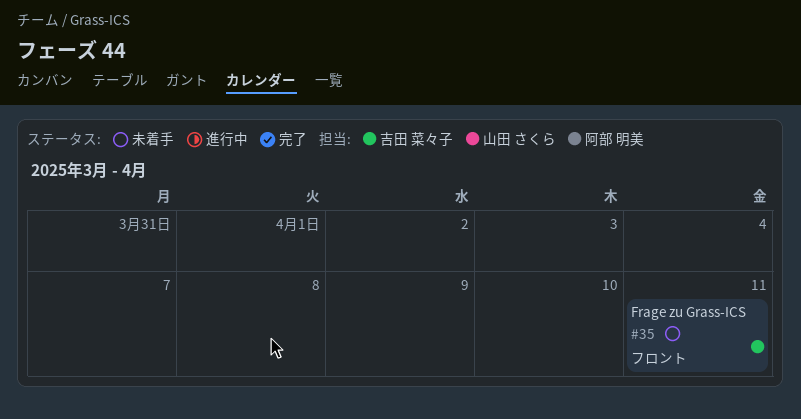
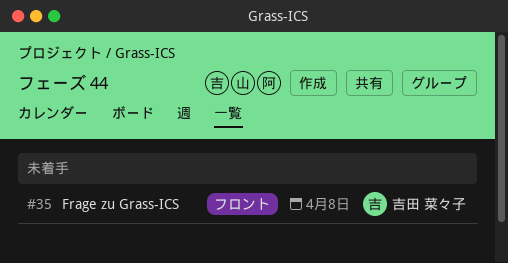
#35, due: Apr 11 -> Apr 8

